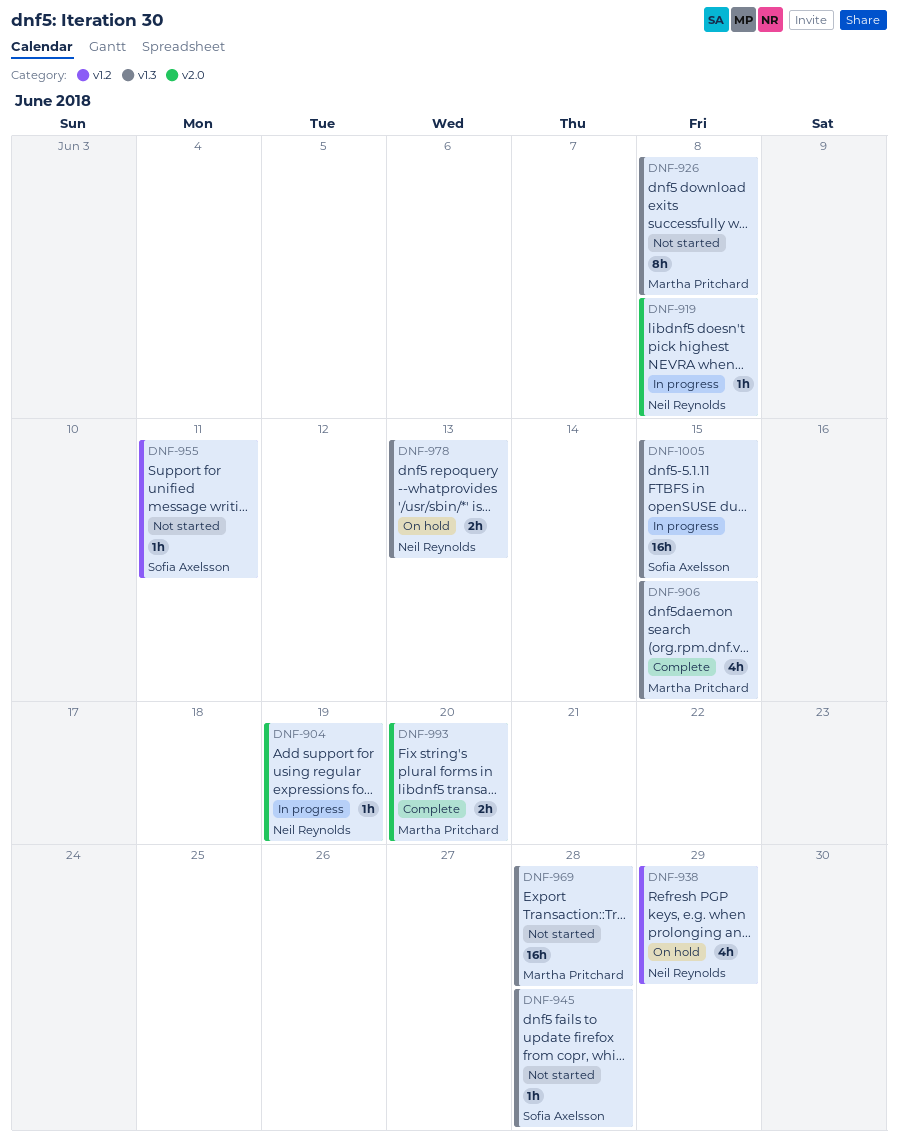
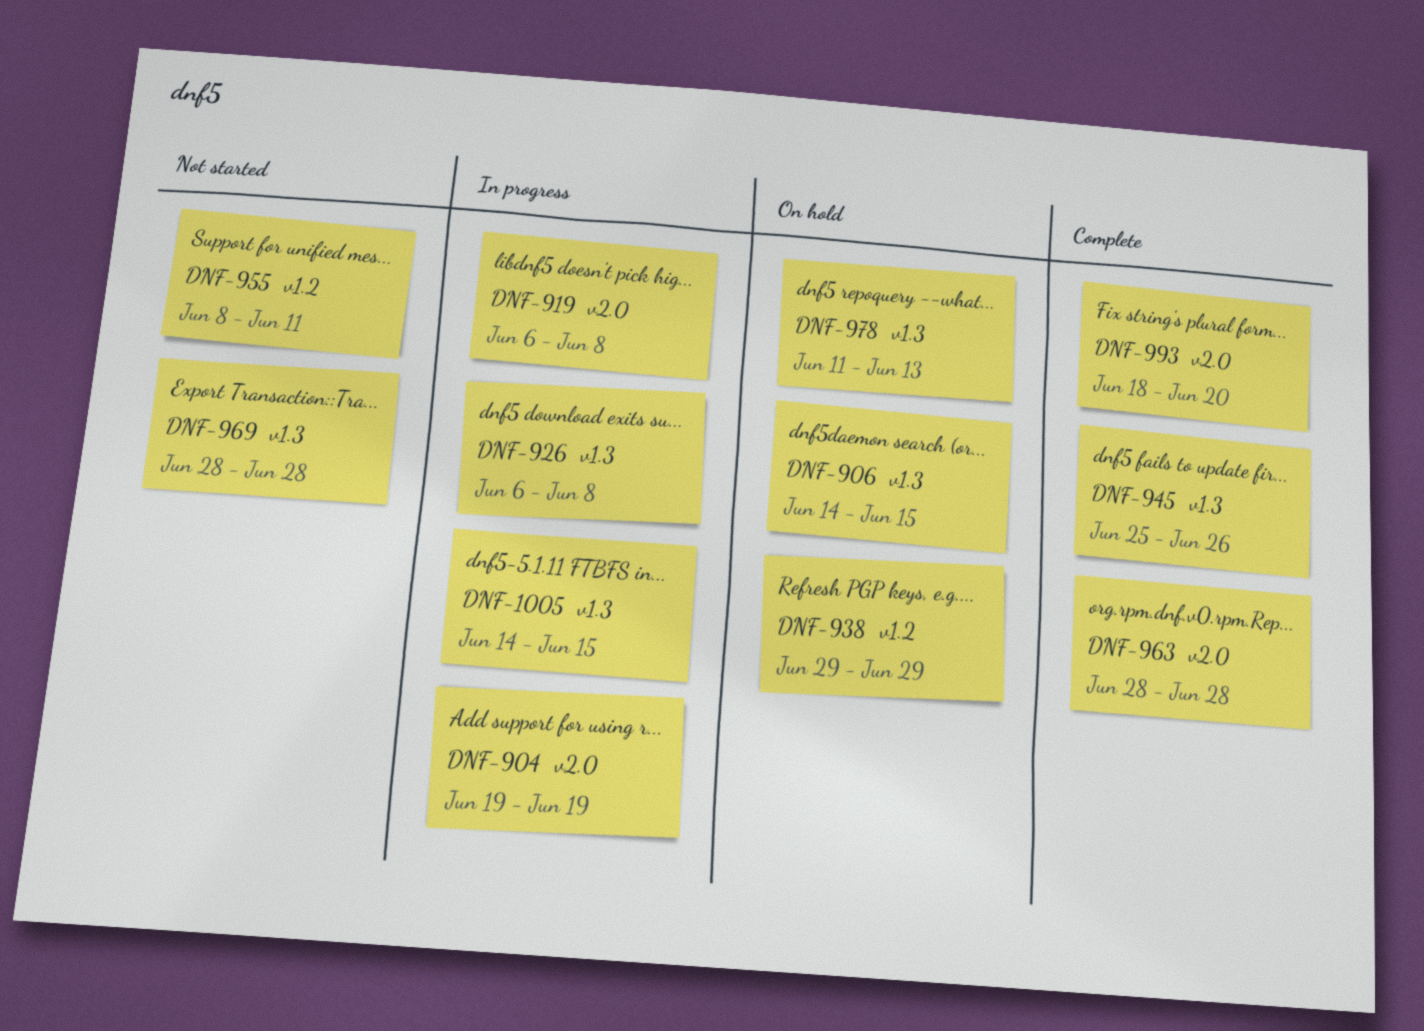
DNF-906, status: Complete -> On hold
DNF-926, status: Not started -> In progress
DNF-945, status: Not started -> Complete
DNF-945, due: Jun 28 -> Jun 26
DNF-963: none -> present

